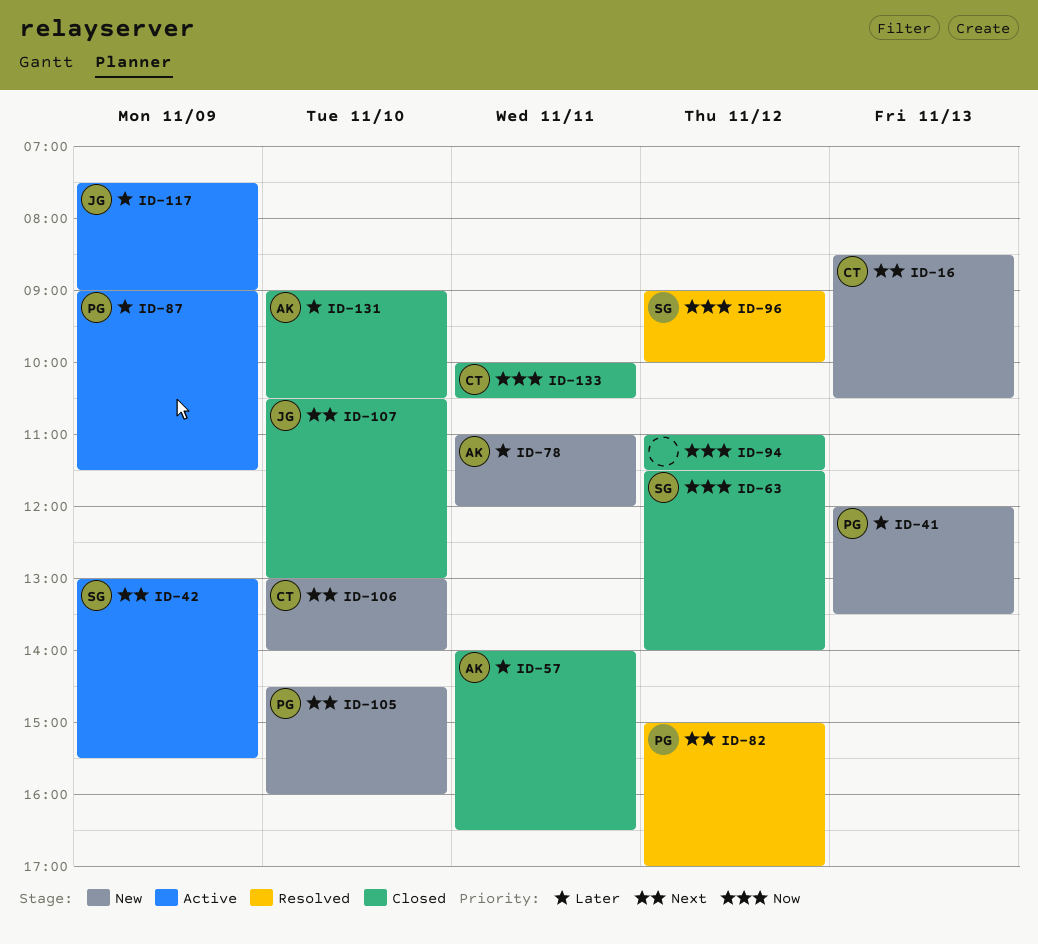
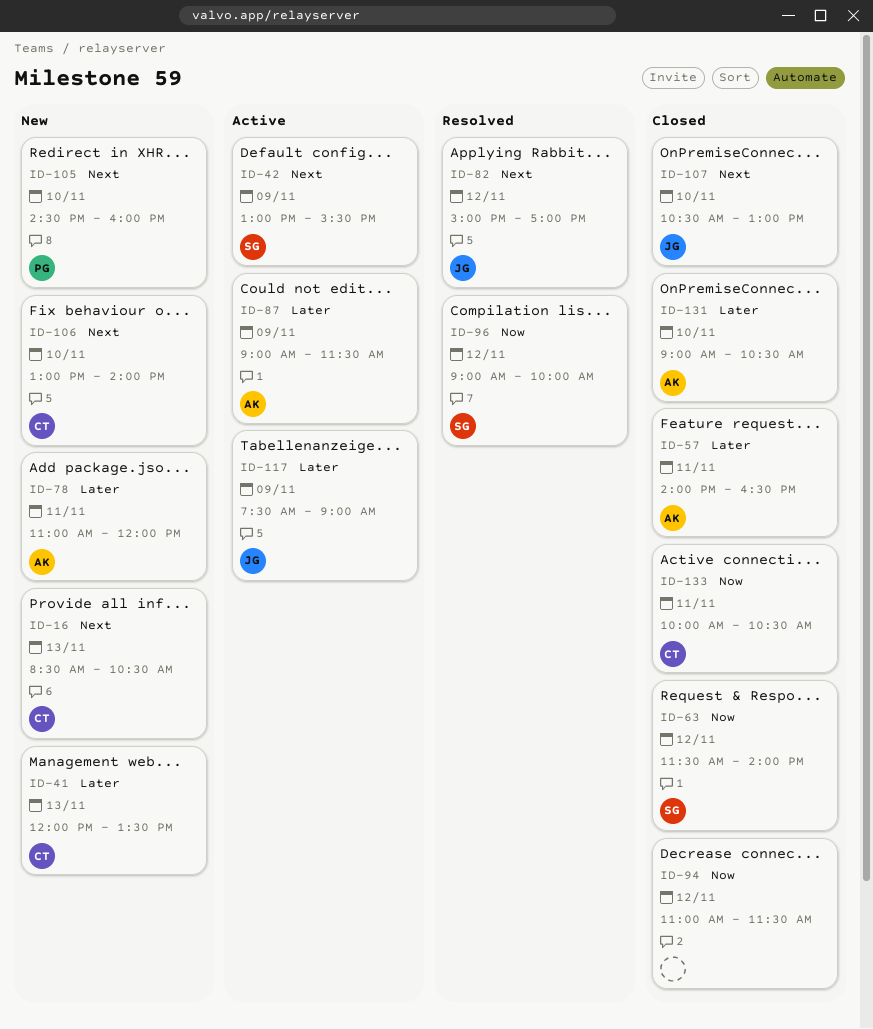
ID-41, owner: PG -> CT
ID-82, owner: PG -> JG
ID-87, owner: PG -> AK

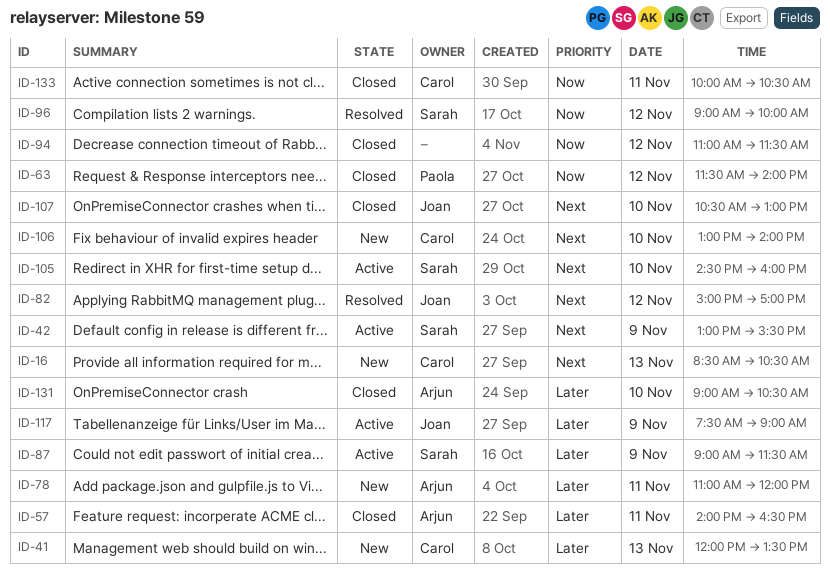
ID-63, owner: Sarah -> Paola
ID-87, owner: Arjun -> Sarah
ID-105, status: New -> Active
ID-105, owner: Paola -> Sarah

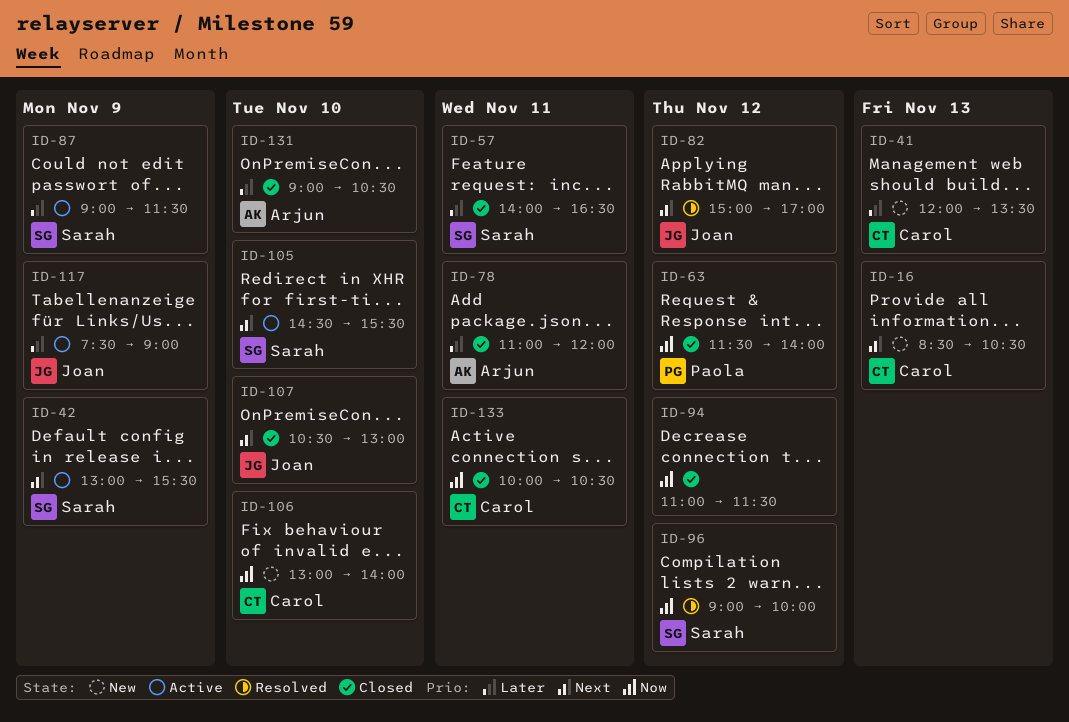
ID-57, owner: Arjun -> Sarah
ID-78, status: New -> Closed
ID-105, ends: 16:00 -> 15:30
ID-106, priority: Next -> Now

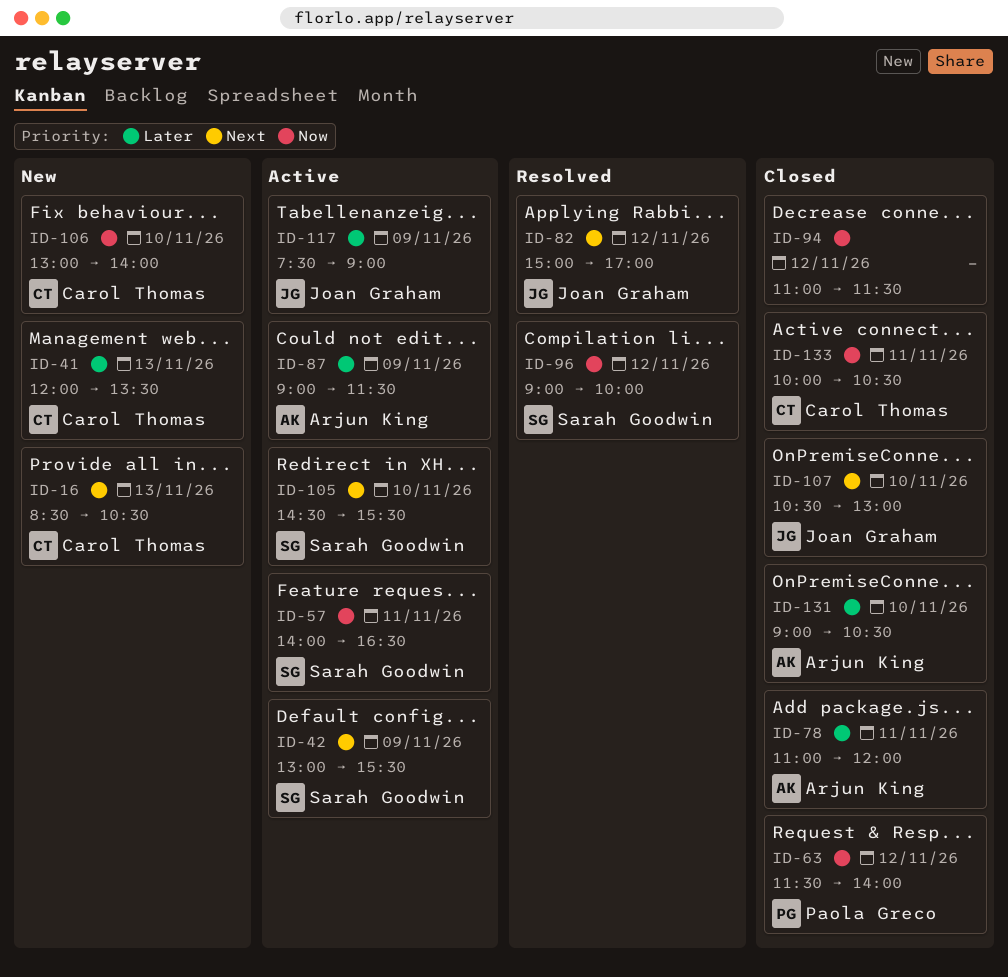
ID-57, status: Closed -> Active
ID-57, priority: Later -> Now
ID-87, owner: Sarah Goodwin -> Arjun King

